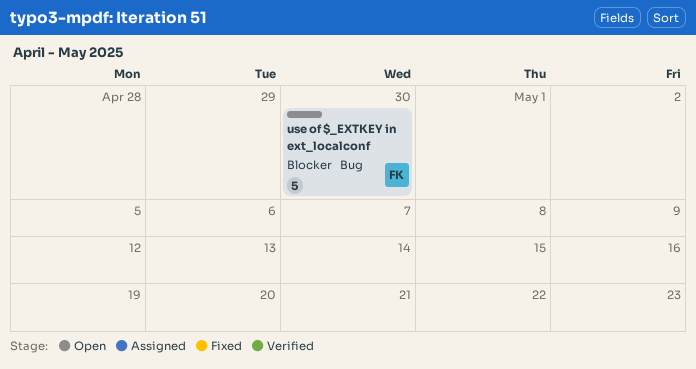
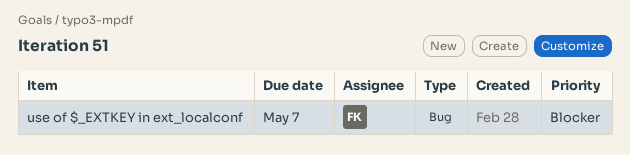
use of $_EXTKEY in ext_localconf, due: Apr 30 -> May 7

